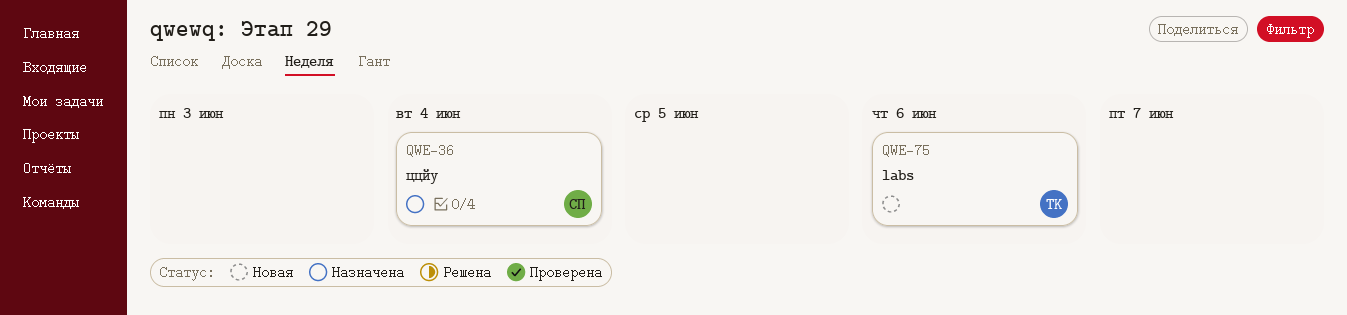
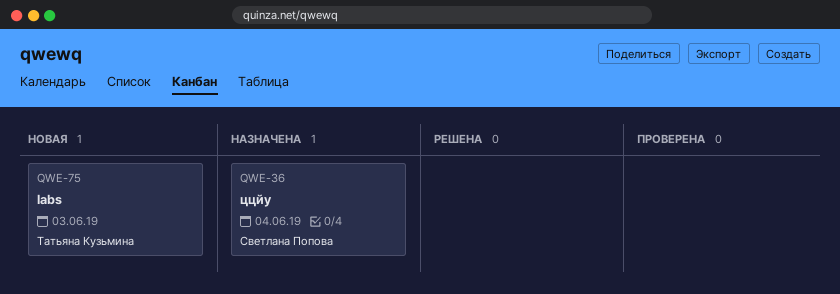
QWE-75, due: Jun 6 -> Jun 3

